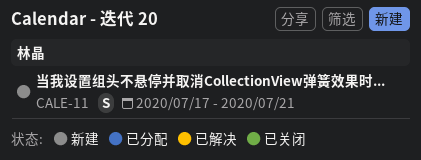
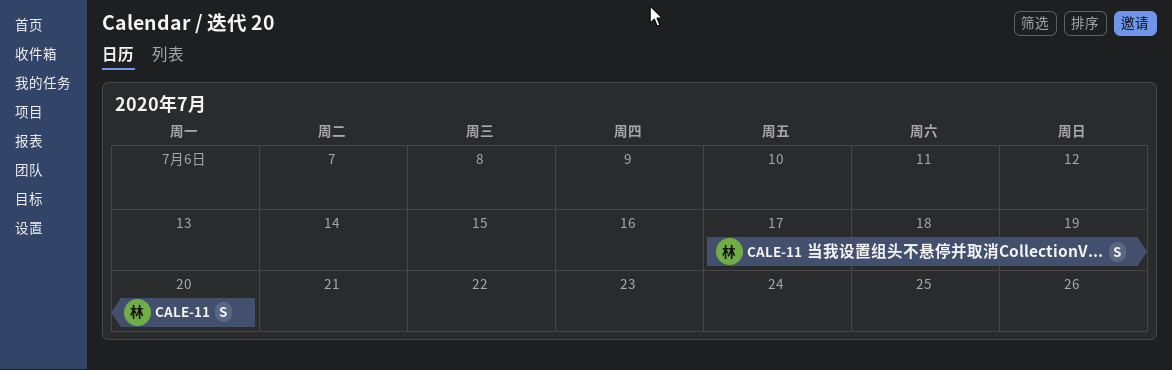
CALE-11, due: Jul 21 -> Jul 20

